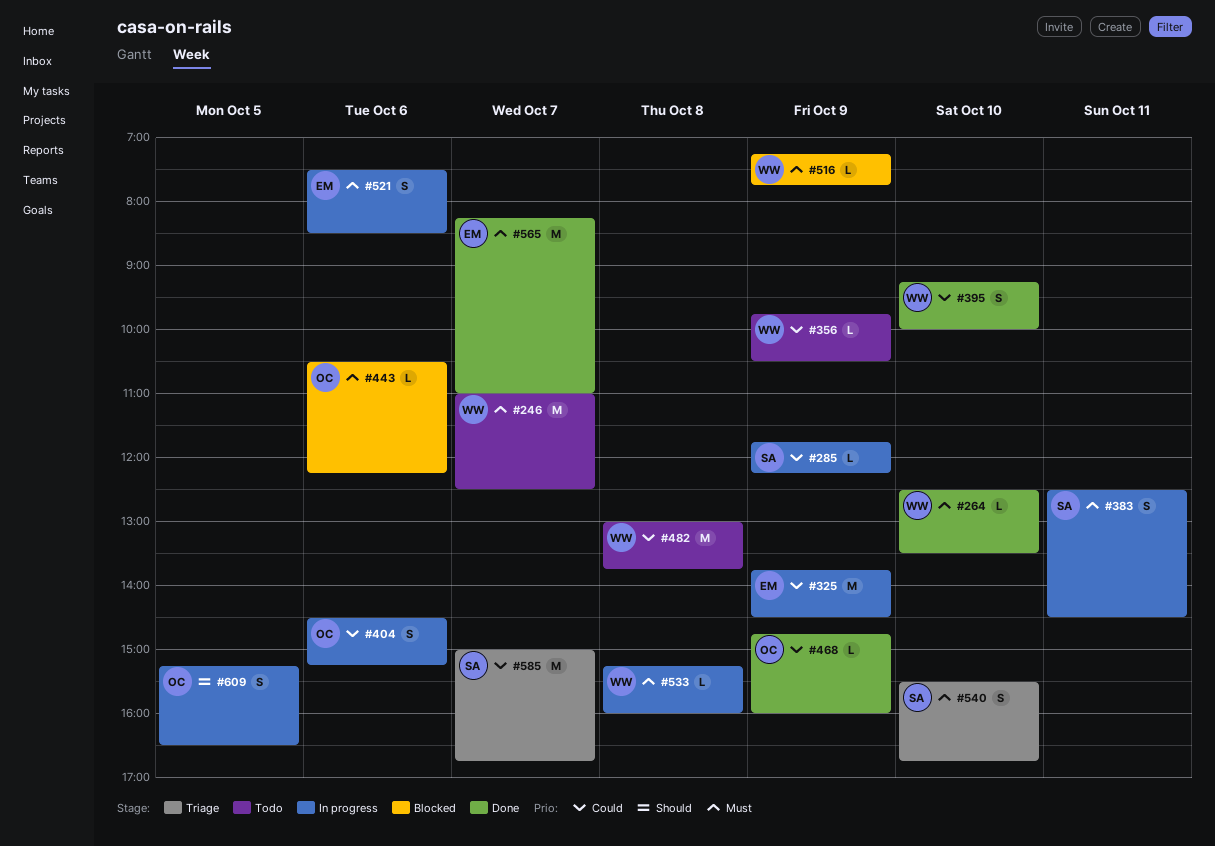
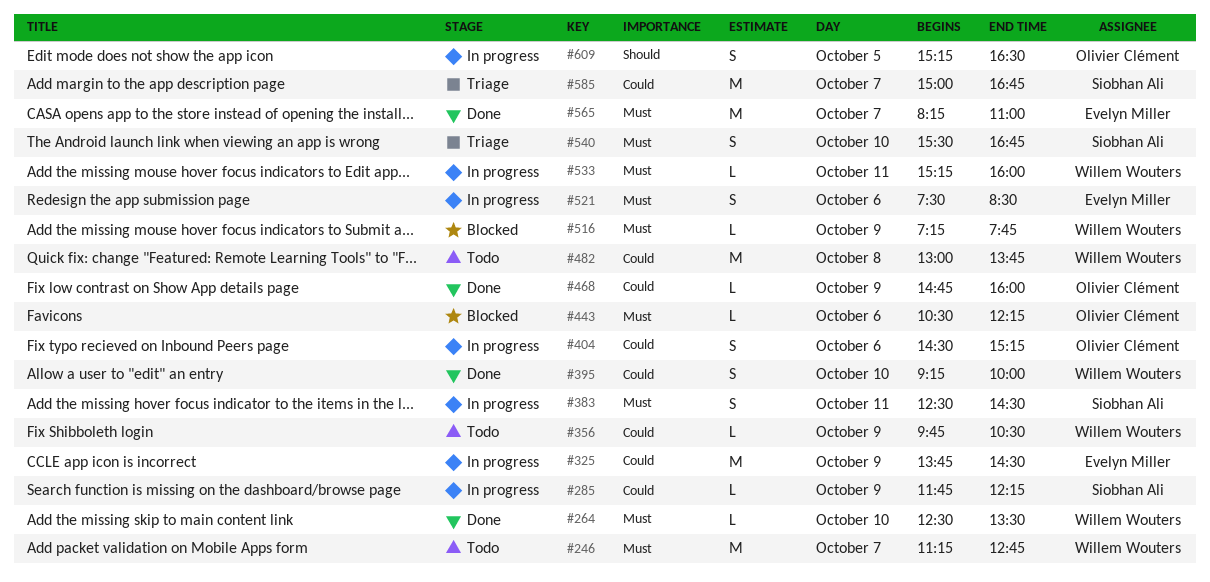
#246, begins: 11:00 -> 11:15
#246, ends: 12:30 -> 12:45
#533, day: Oct 8 -> Oct 11

